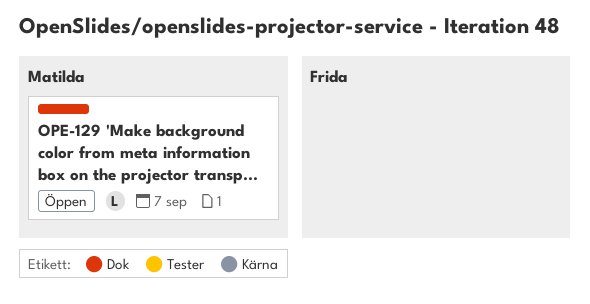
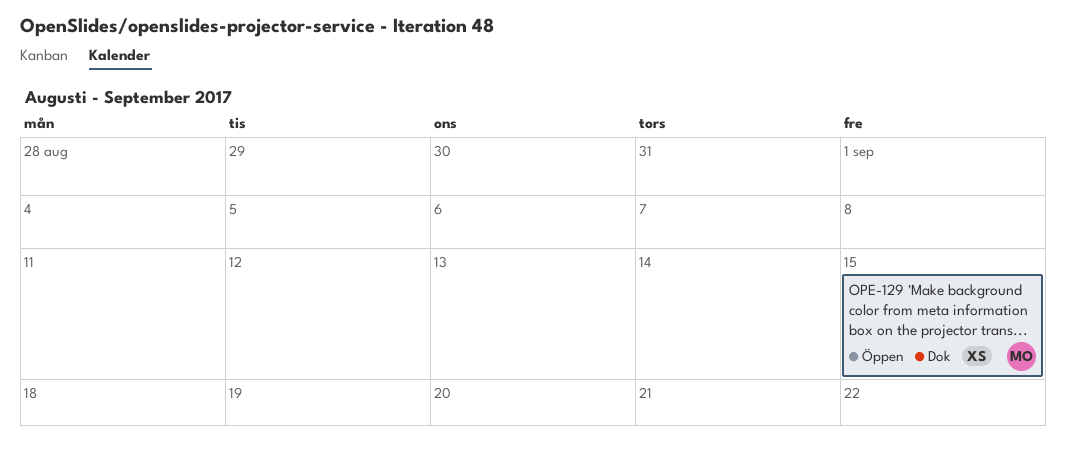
OPE-129, estimate: L -> XS
OPE-129, due: Sep 7 -> Sep 15

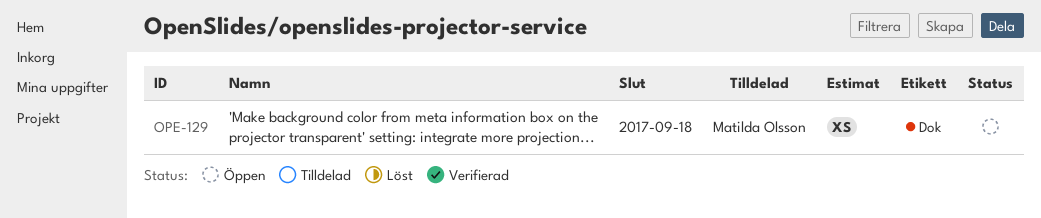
OPE-129, due: Sep 15 -> Sep 18

